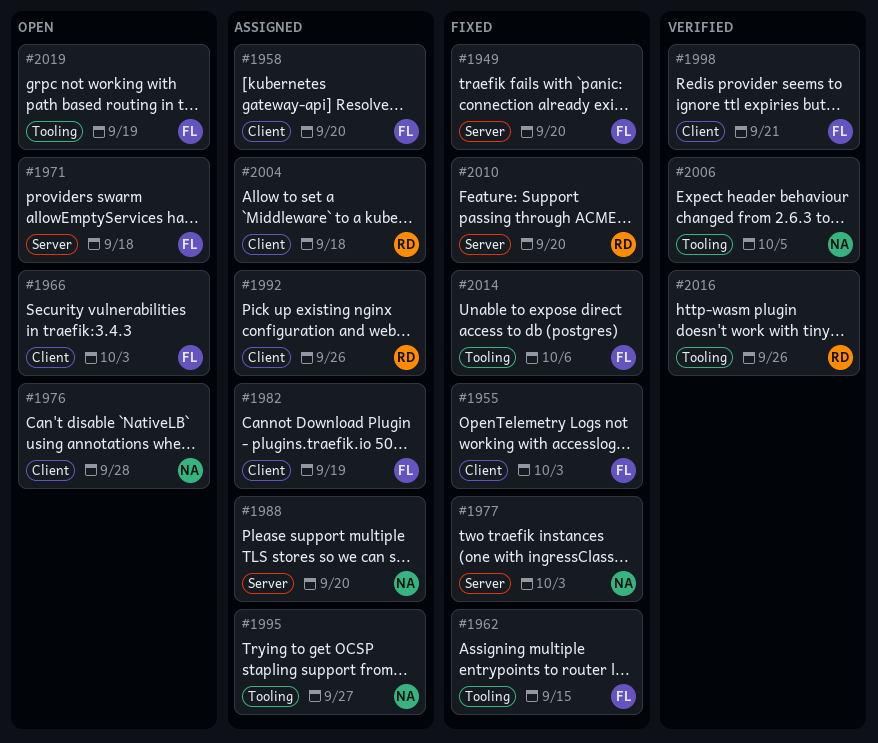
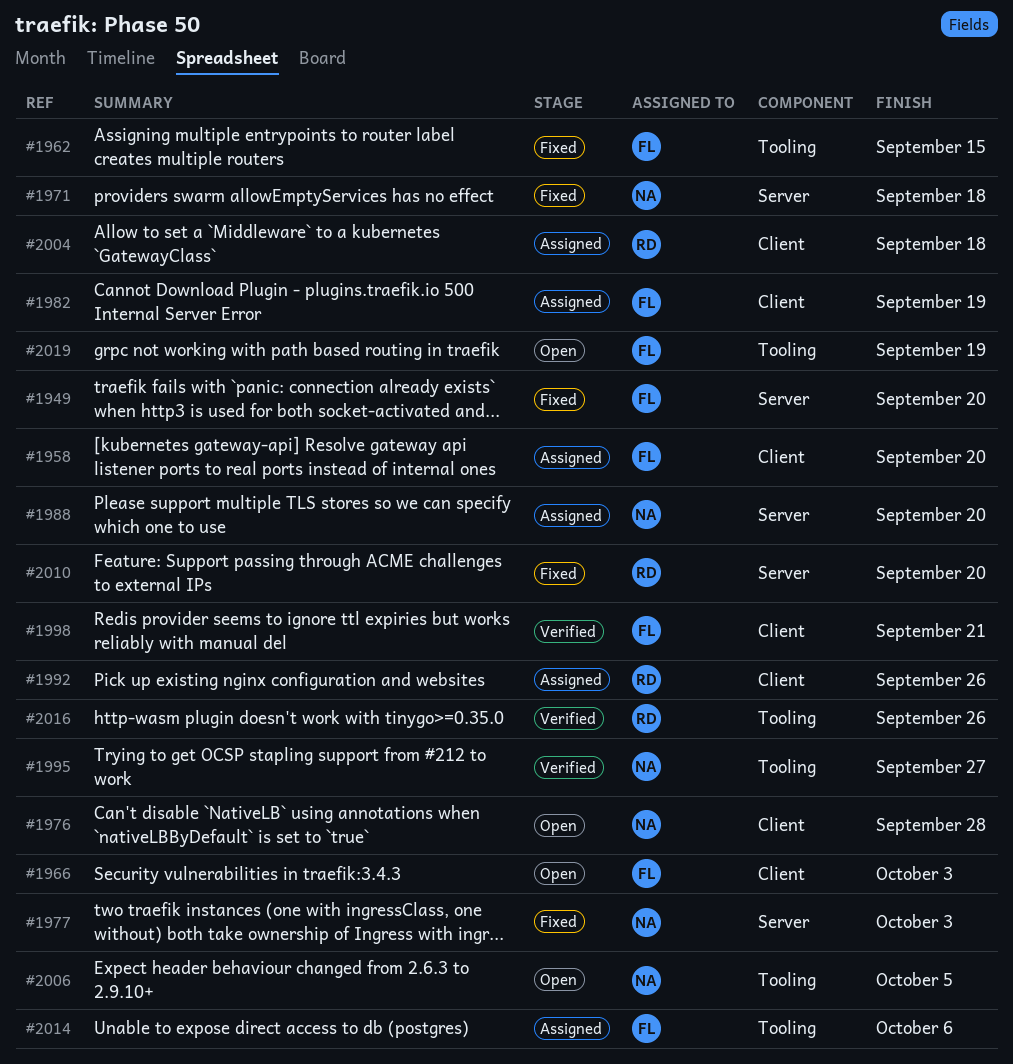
#1955: present -> none
#1971, status: Open -> Fixed
#1971, owner: FL -> NA
#1995, status: Assigned -> Verified
#2006, status: Verified -> Open
#2014, status: Fixed -> Assigned

